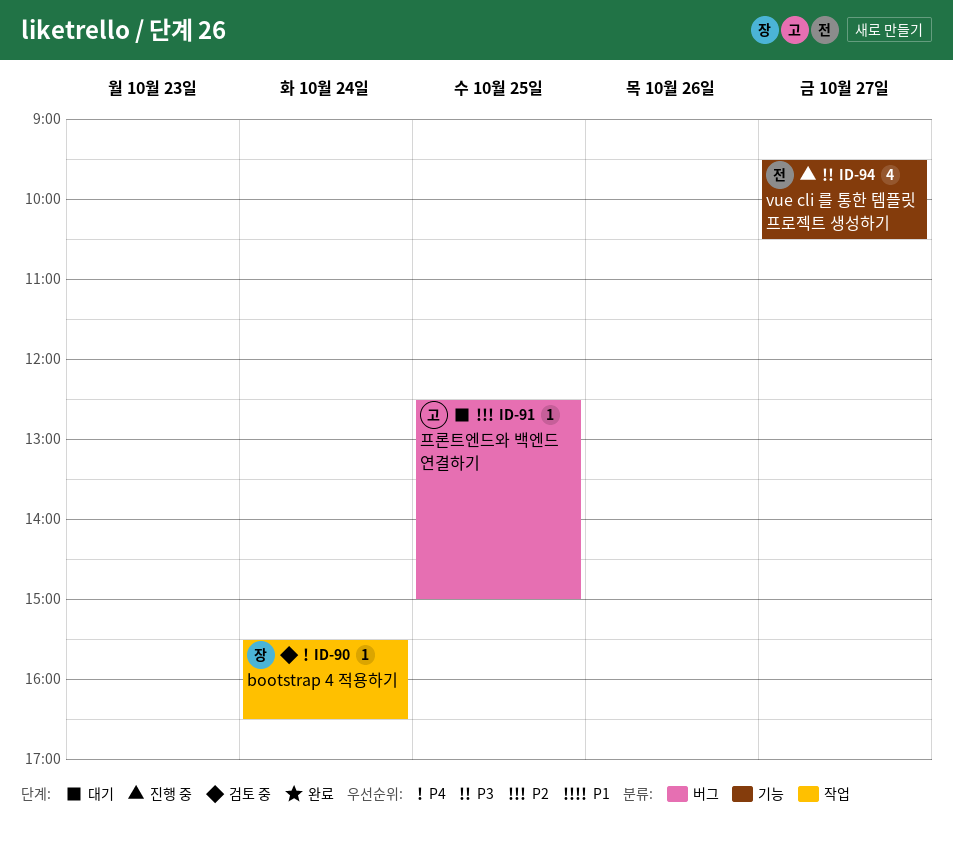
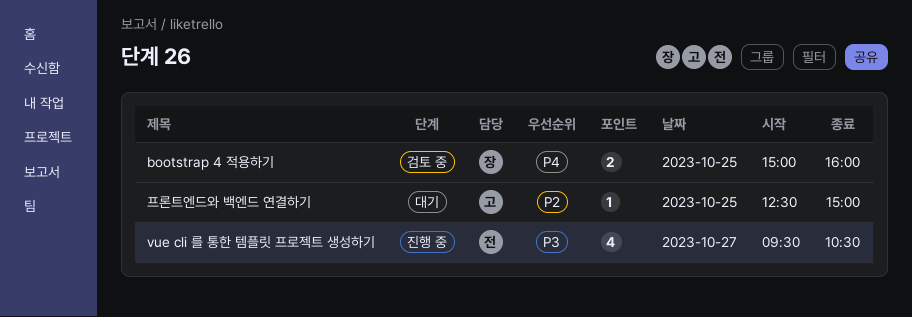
bootstrap 4 적용하기, estimate: 1 -> 2
bootstrap 4 적용하기, day: Oct 24 -> Oct 25
bootstrap 4 적용하기, begins: 15:30 -> 15:00
bootstrap 4 적용하기, ends: 16:30 -> 16:00

